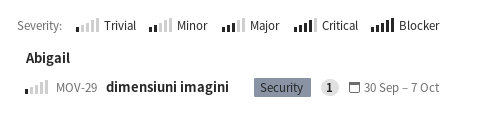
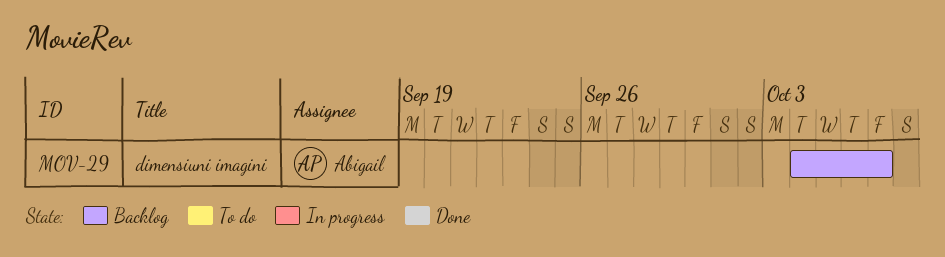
MOV-29, start: Sep 30 -> Oct 4

